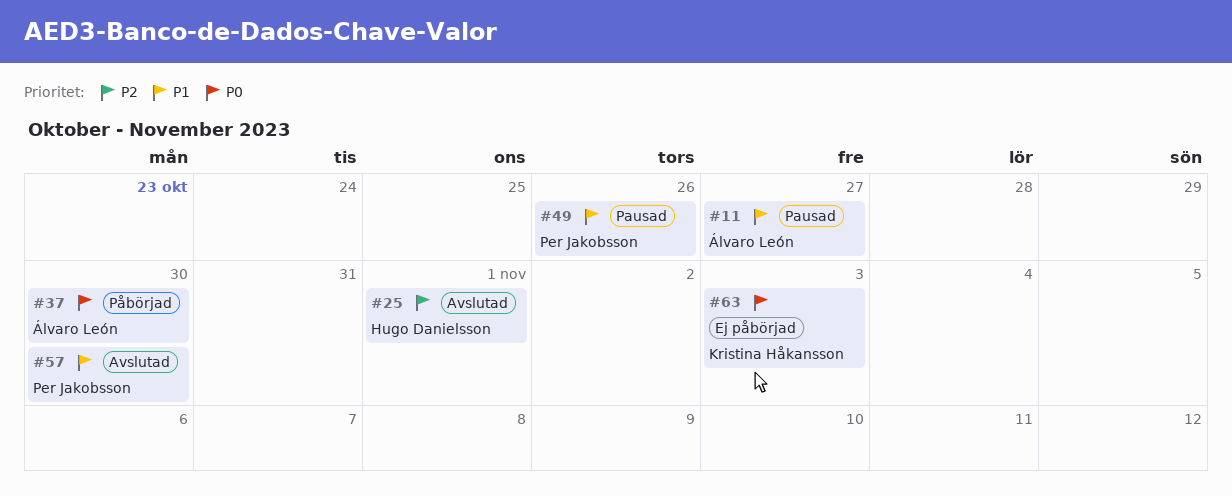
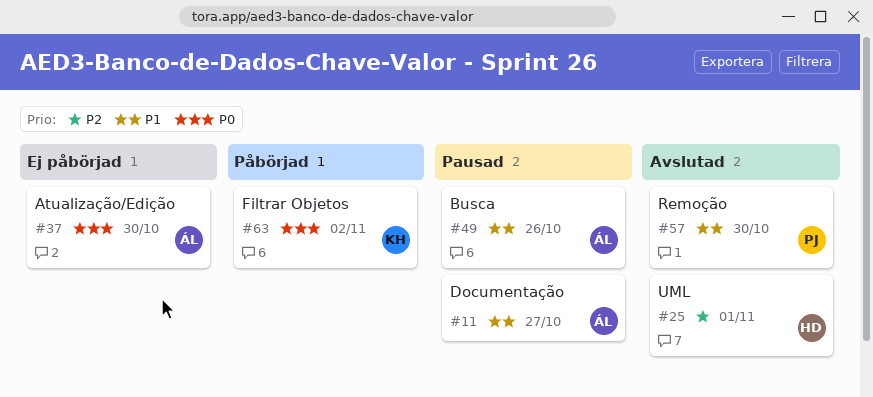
#37, status: Påbörjad -> Ej påbörjad
#49, owner: Per Jakobsson -> Álvaro León
#63, status: Ej påbörjad -> Påbörjad
#63, due: Nov 3 -> Nov 2

